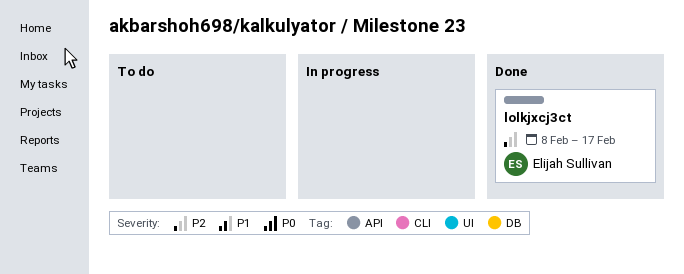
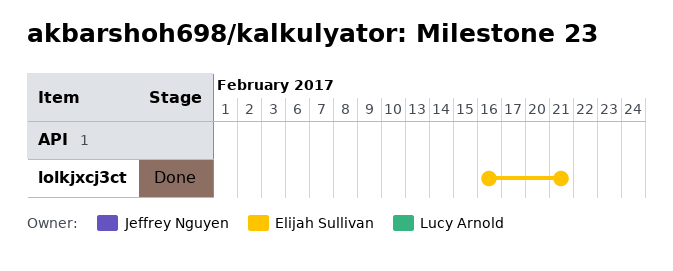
lolkjxcj3ct, start: Feb 8 -> Feb 16
lolkjxcj3ct, due: Feb 17 -> Feb 21

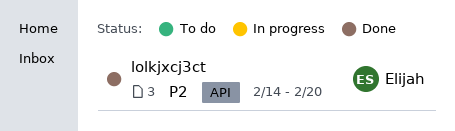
lolkjxcj3ct, start: Feb 16 -> Feb 14
lolkjxcj3ct, due: Feb 21 -> Feb 20

